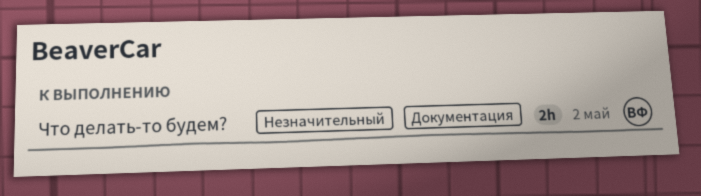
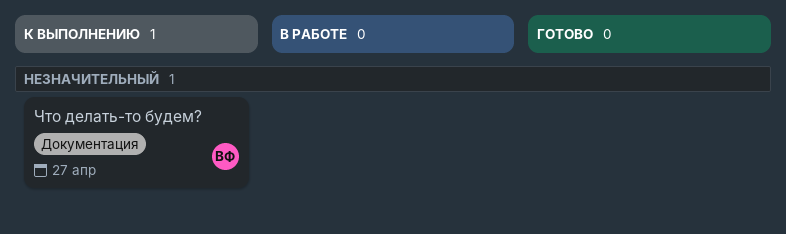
Что делать-то будем?, due: May 2 -> Apr 27

